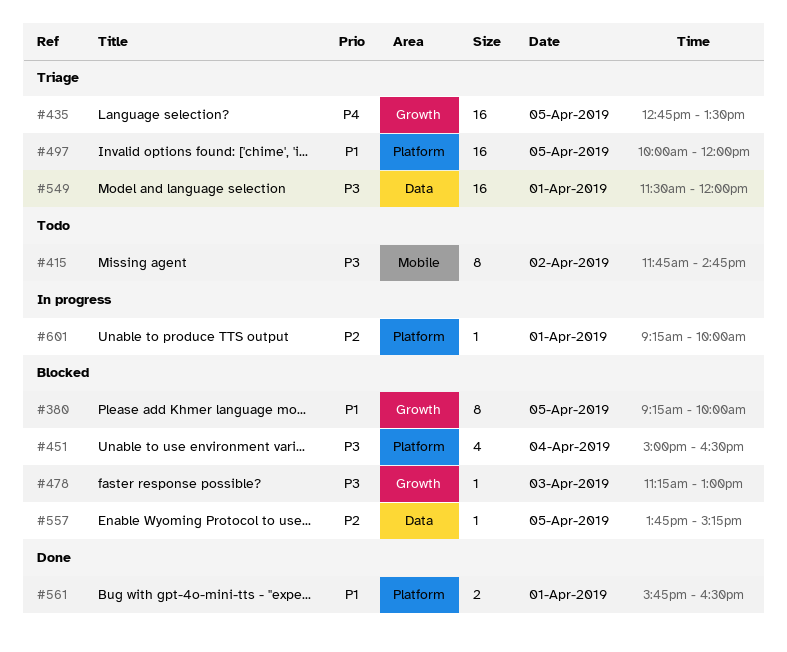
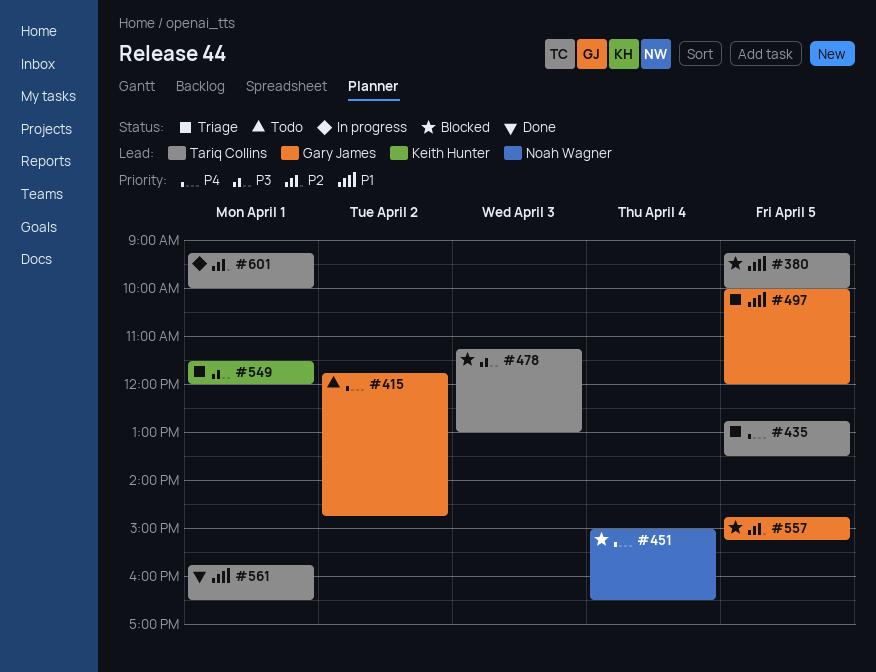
#415, priority: P3 -> P4
#451, priority: P3 -> P4
#557, begins: 13:45 -> 14:45

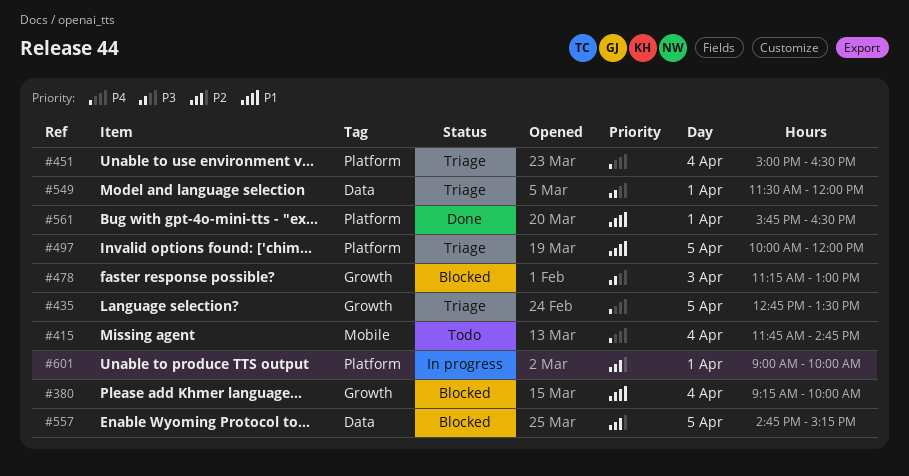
#380, day: Apr 5 -> Apr 4
#415, day: Apr 2 -> Apr 4
#451, status: Blocked -> Triage
#601, begins: 09:15 -> 09:00

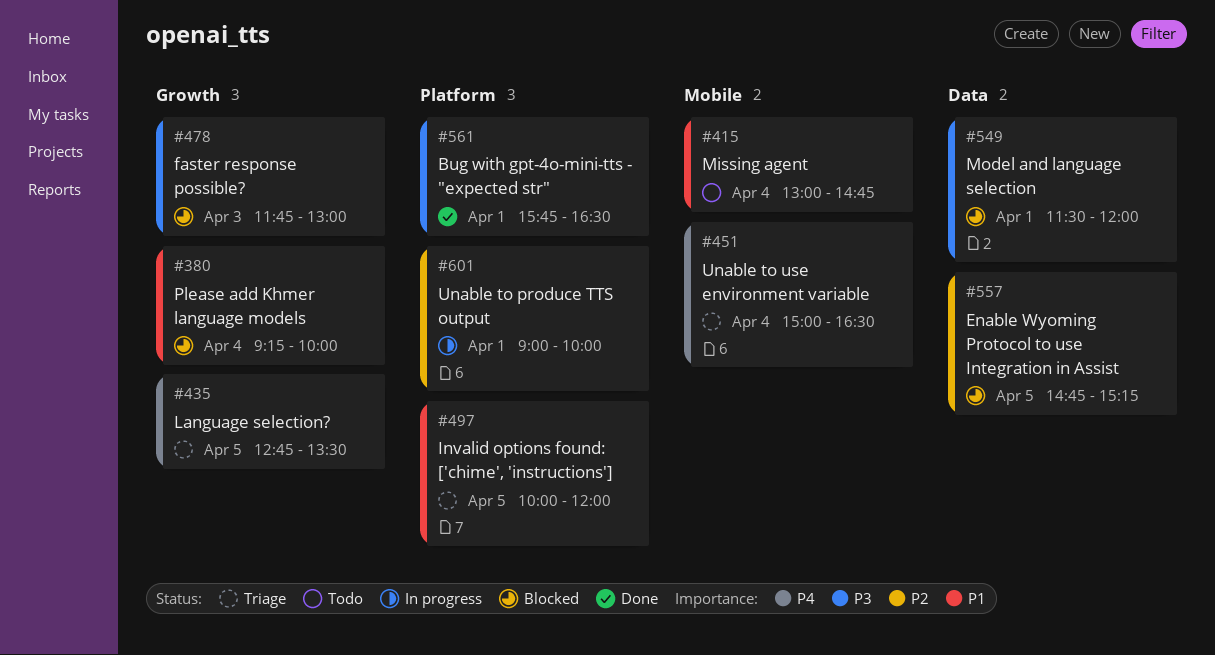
#415, priority: P4 -> P1
#415, begins: 11:45 -> 13:00
#451, label: Platform -> Mobile
#478, begins: 11:15 -> 11:45
#549, status: Triage -> Blocked
#561, priority: P1 -> P3

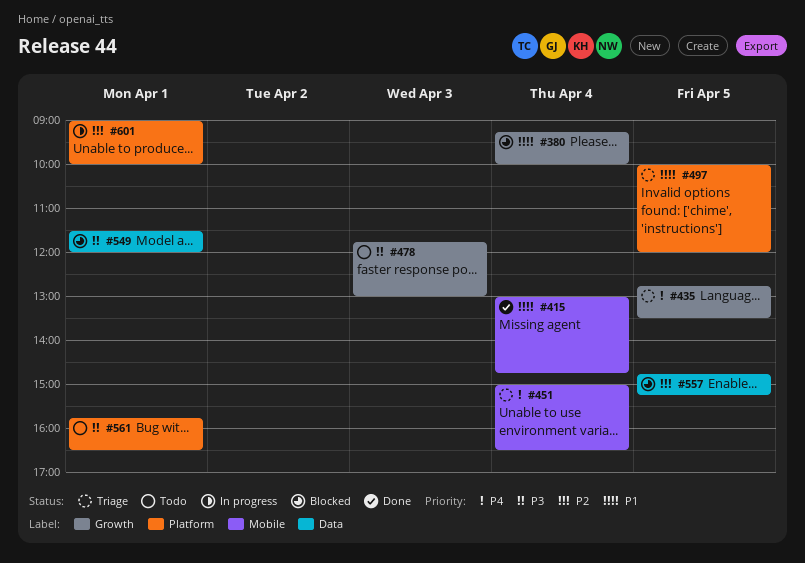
#415, status: Todo -> Done
#478, status: Blocked -> Todo
#561, status: Done -> Todo

